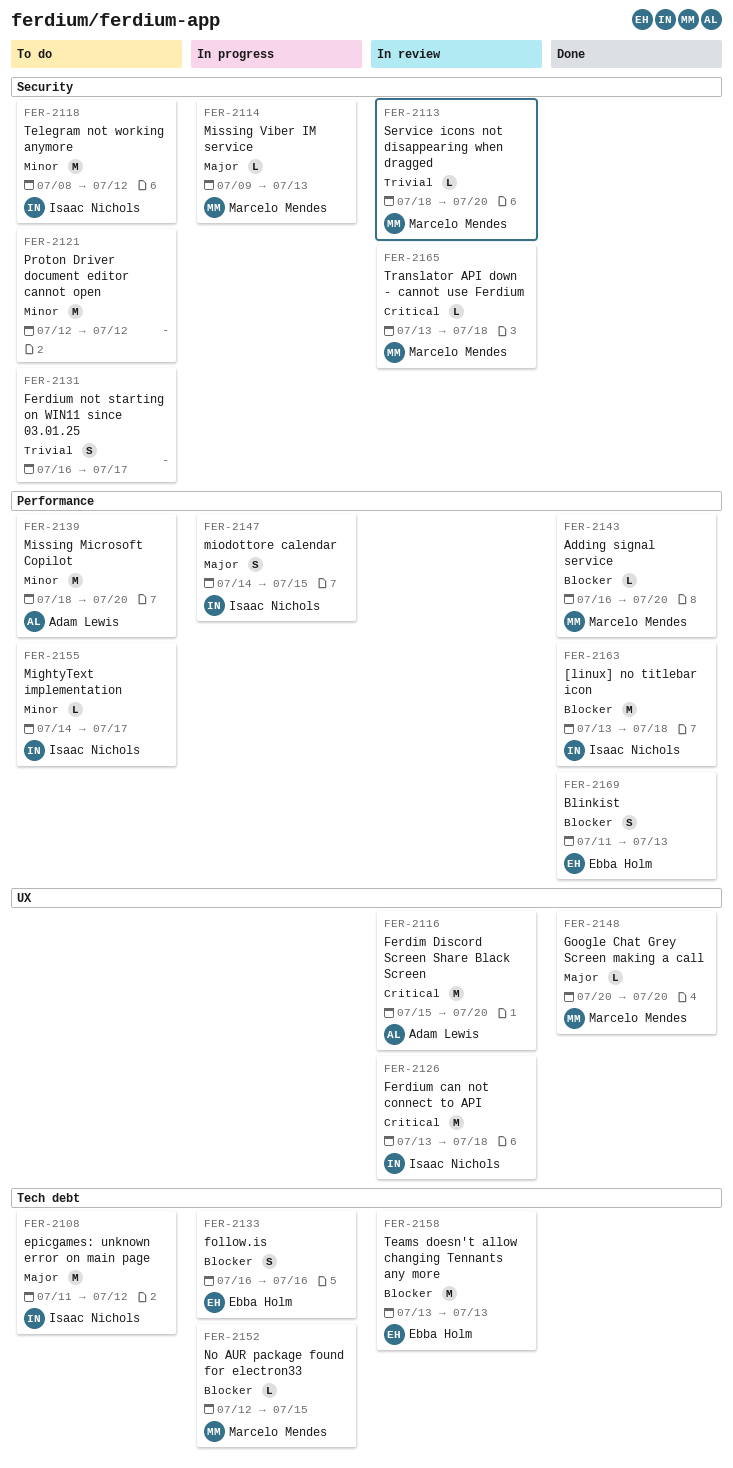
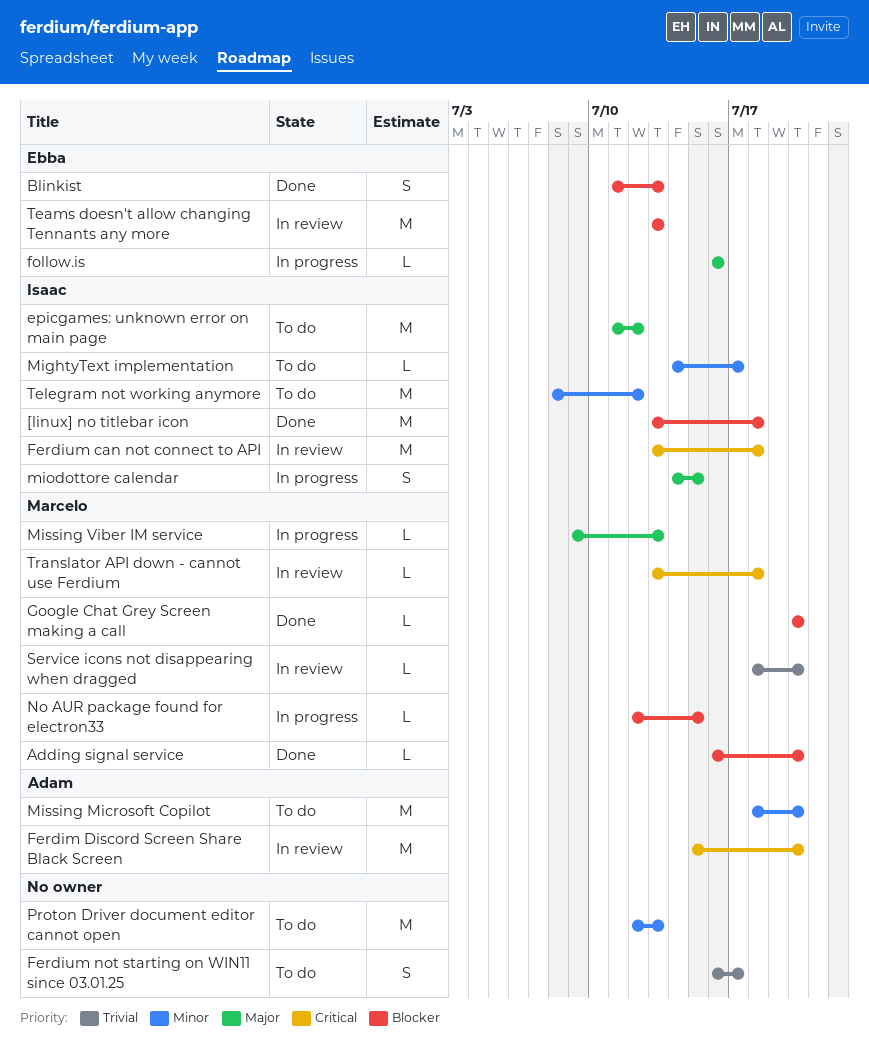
follow.is, priority: Blocker -> Major
follow.is, estimate: S -> L
Google Chat Grey Screen making a call, priority: Major -> Blocker
Proton Driver document editor cannot open, due: Jul 12 -> Jul 13

